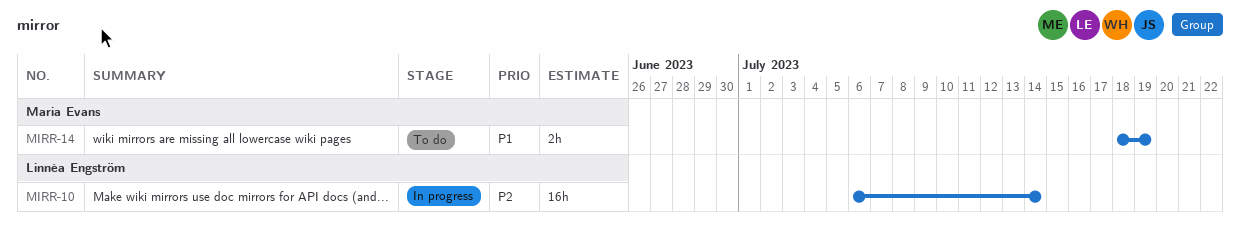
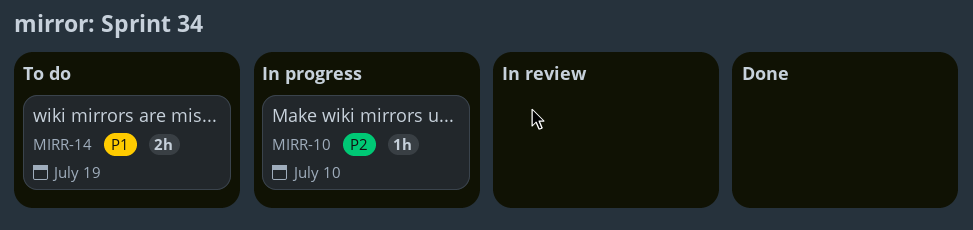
MIRR-10, estimate: 16h -> 1h
MIRR-10, due: Jul 14 -> Jul 10

